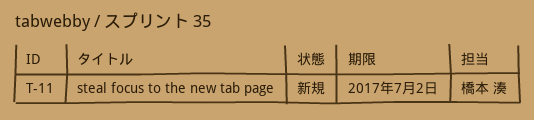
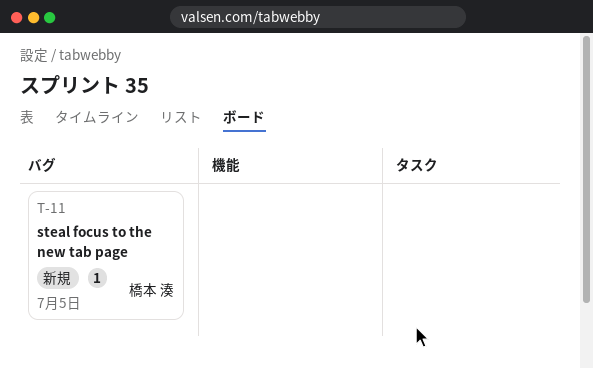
T-11, due: Jul 2 -> Jul 5

